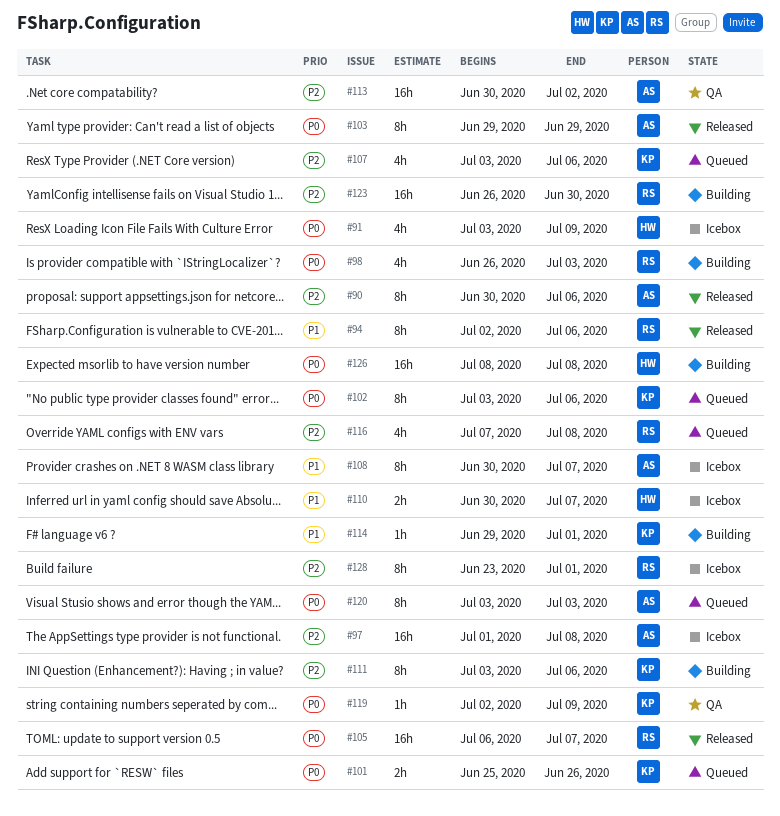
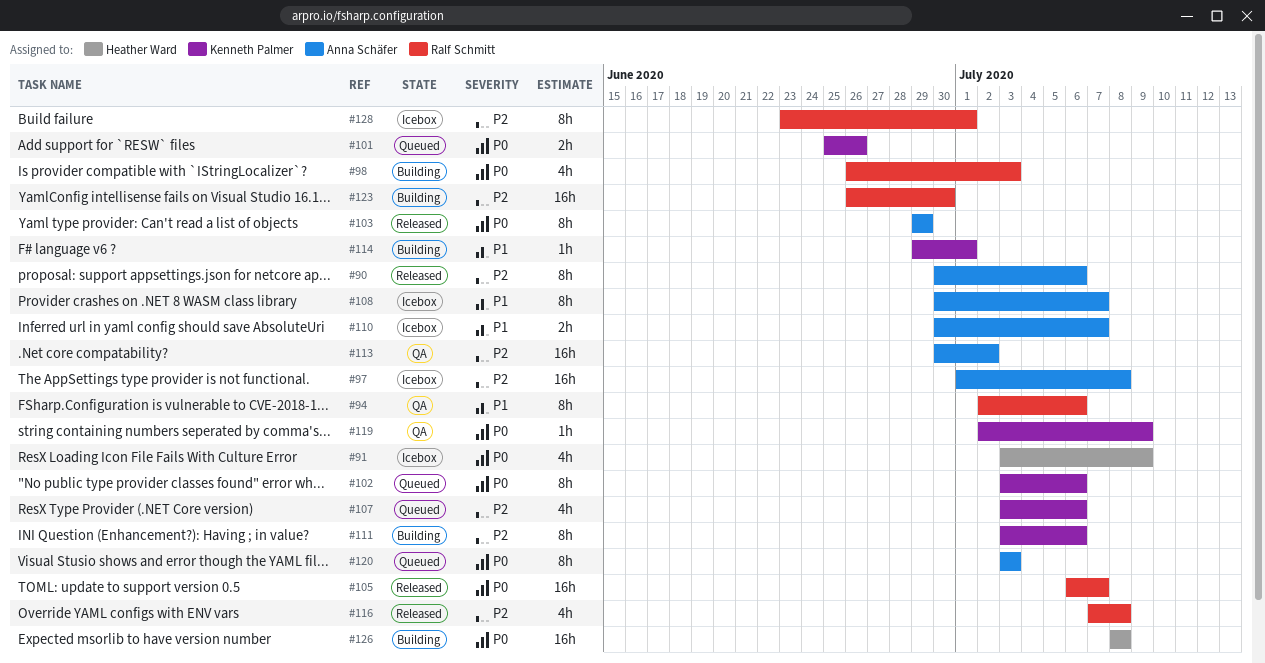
#94, status: Released -> QA
#110, owner: Heather Ward -> Anna Schäfer
#116, status: Queued -> Released

